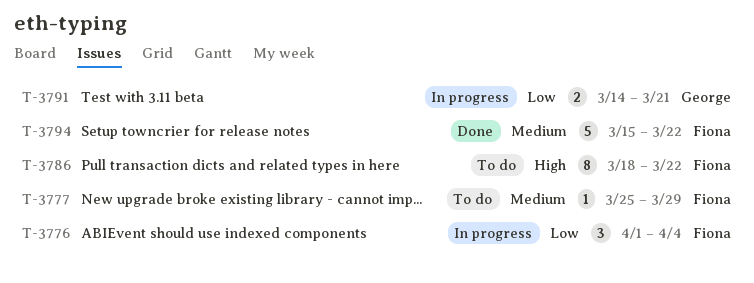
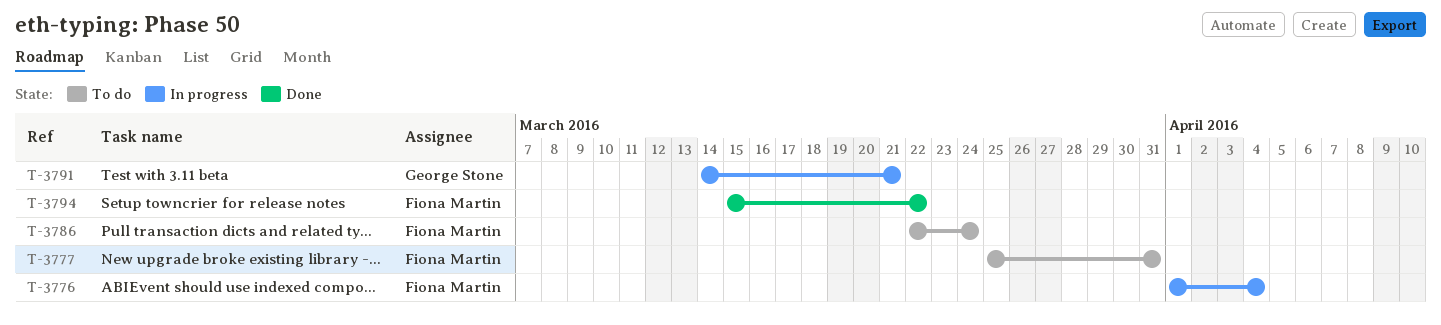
T-3777, due: Mar 29 -> Mar 31
T-3786, start: Mar 18 -> Mar 22
T-3786, due: Mar 22 -> Mar 24

